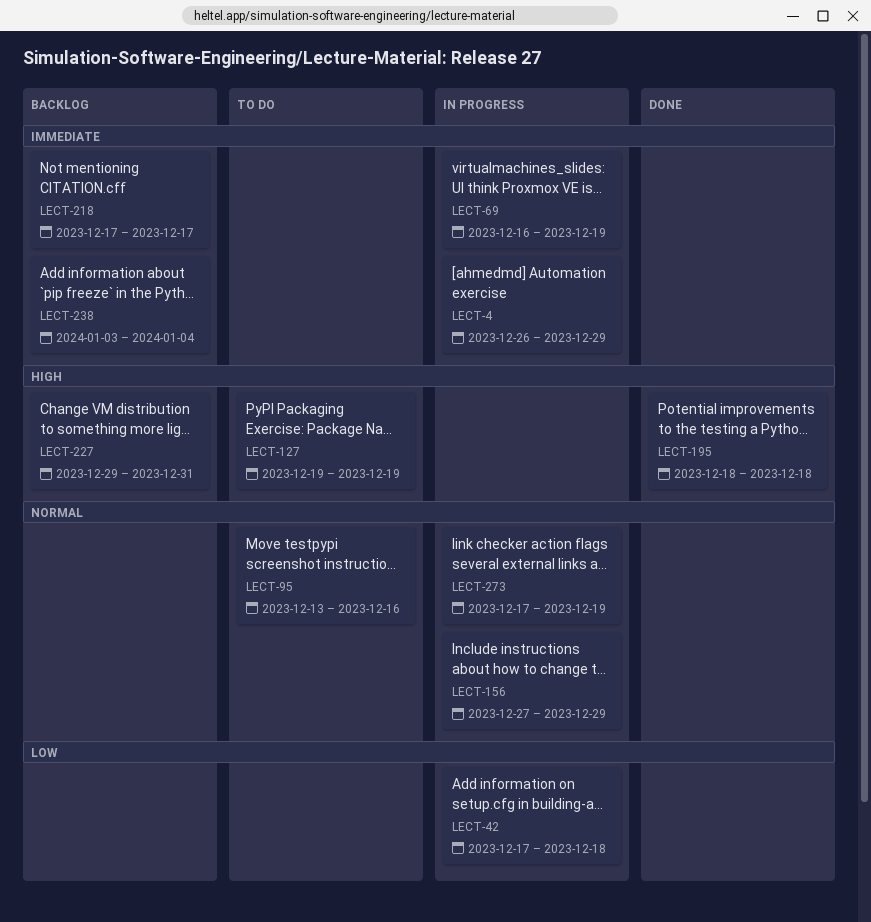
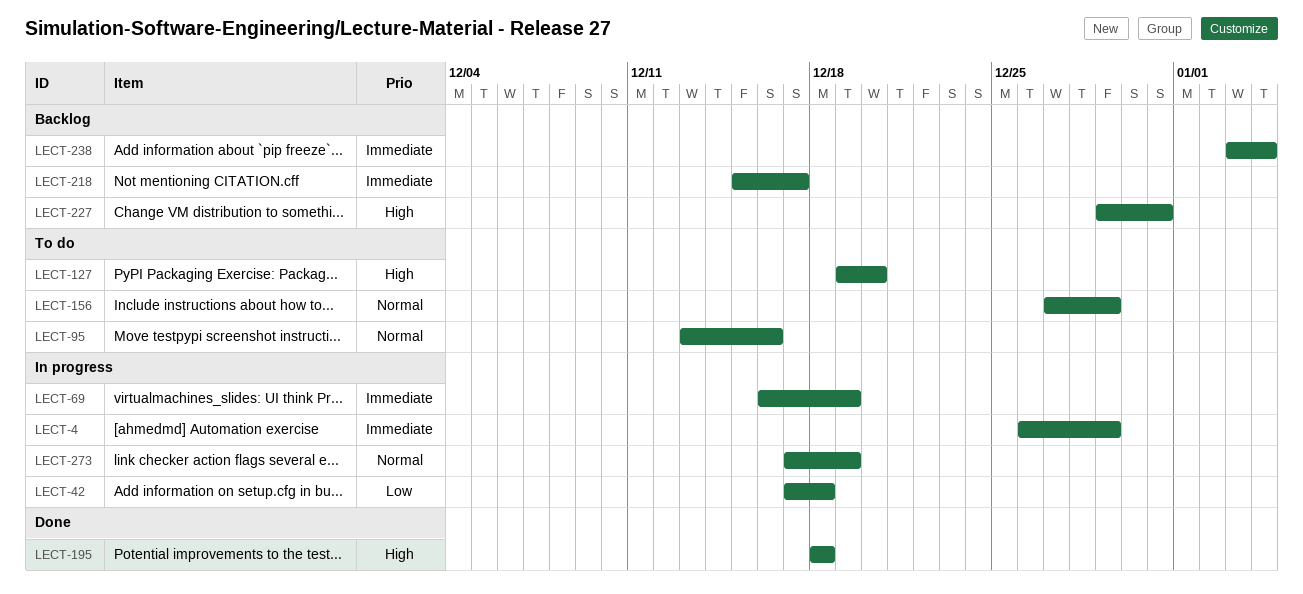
LECT-127, due: Dec 19 -> Dec 20
LECT-156, status: In progress -> To do
LECT-218, start: Dec 17 -> Dec 15

